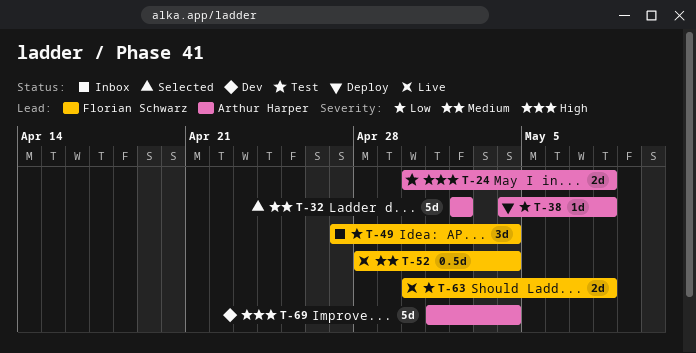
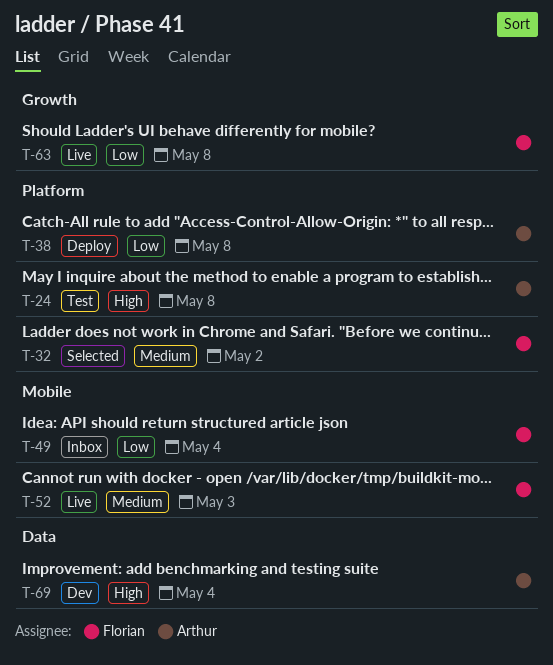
T-32, owner: Arthur Harper -> Florian Schwarz
T-52, due: May 4 -> May 3

